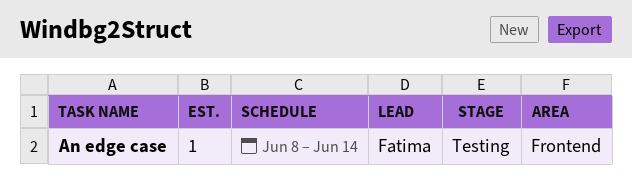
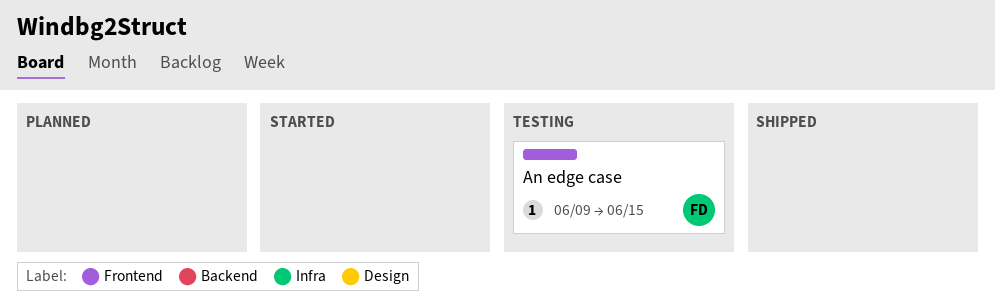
An edge case, start: Jun 8 -> Jun 9
An edge case, due: Jun 14 -> Jun 15

